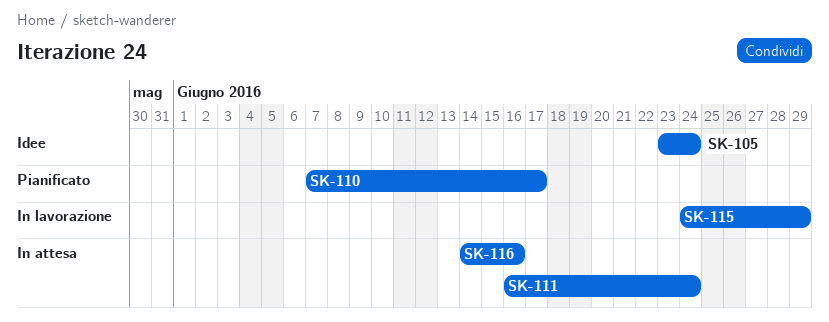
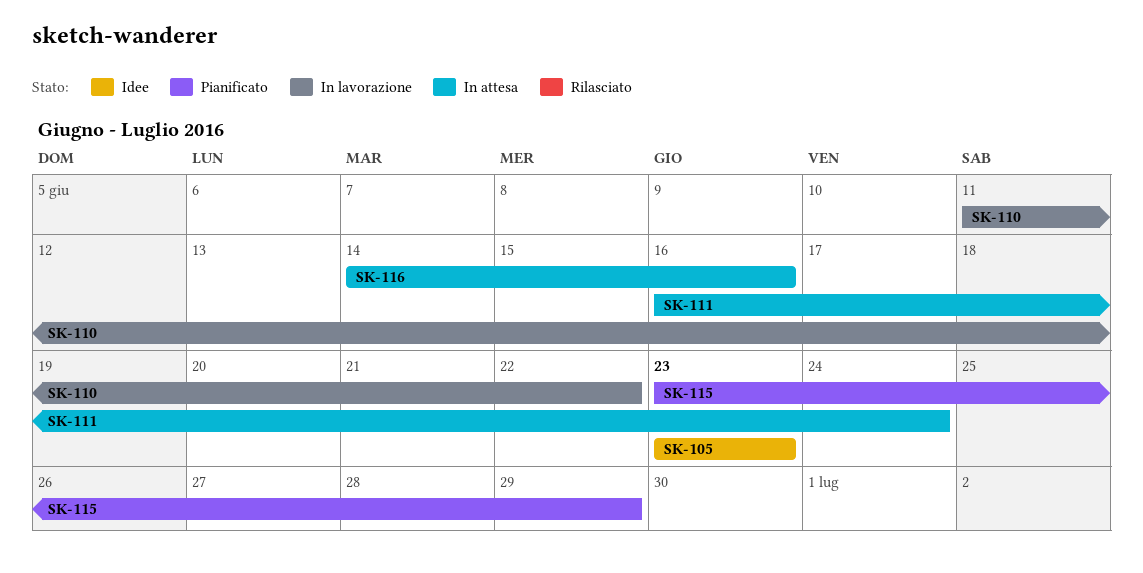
SK-105, due: Jun 24 -> Jun 23
SK-110, status: Pianificato -> In lavorazione
SK-110, start: Jun 7 -> Jun 11
SK-110, due: Jun 17 -> Jun 22
SK-115, status: In lavorazione -> Pianificato
SK-115, start: Jun 24 -> Jun 23

